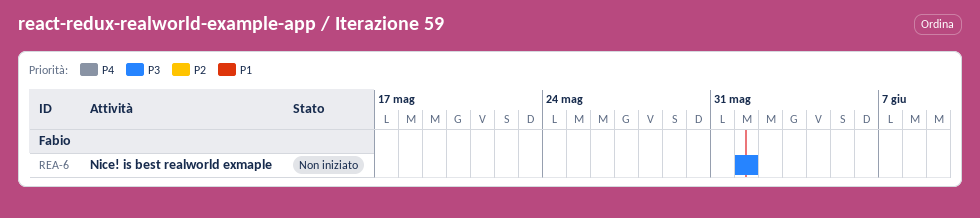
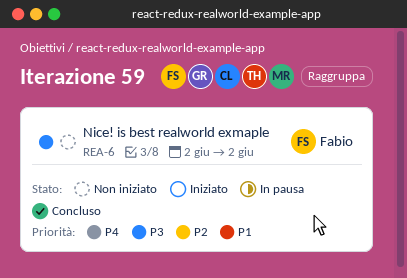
REA-6, start: Jun 1 -> Jun 2
REA-6, due: Jun 1 -> Jun 2

